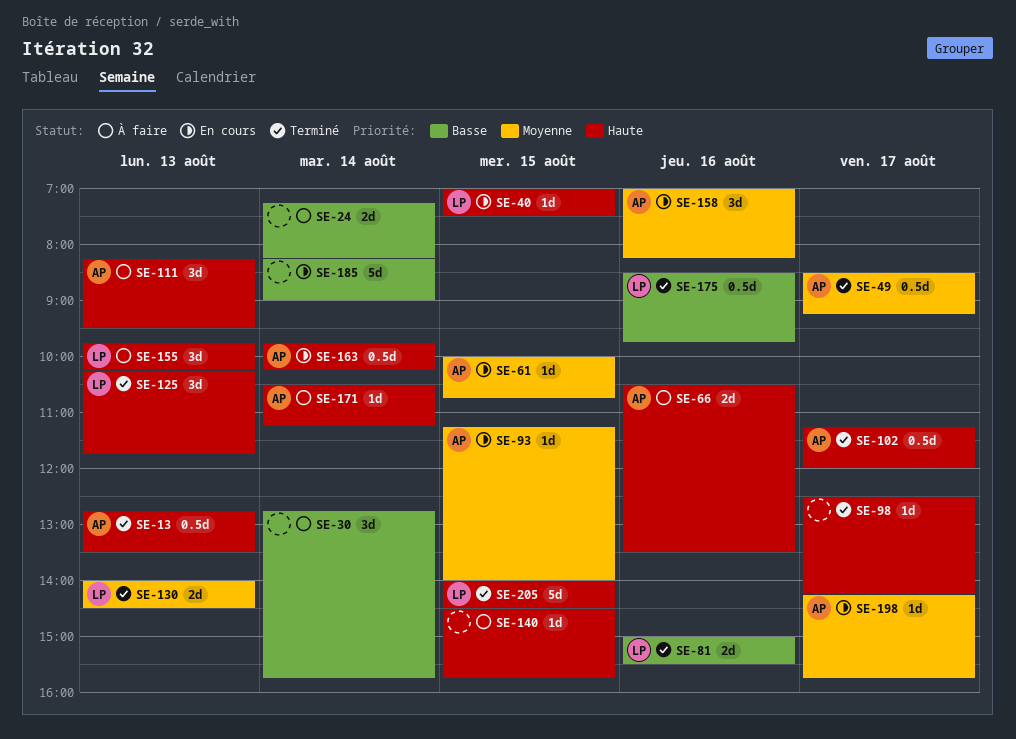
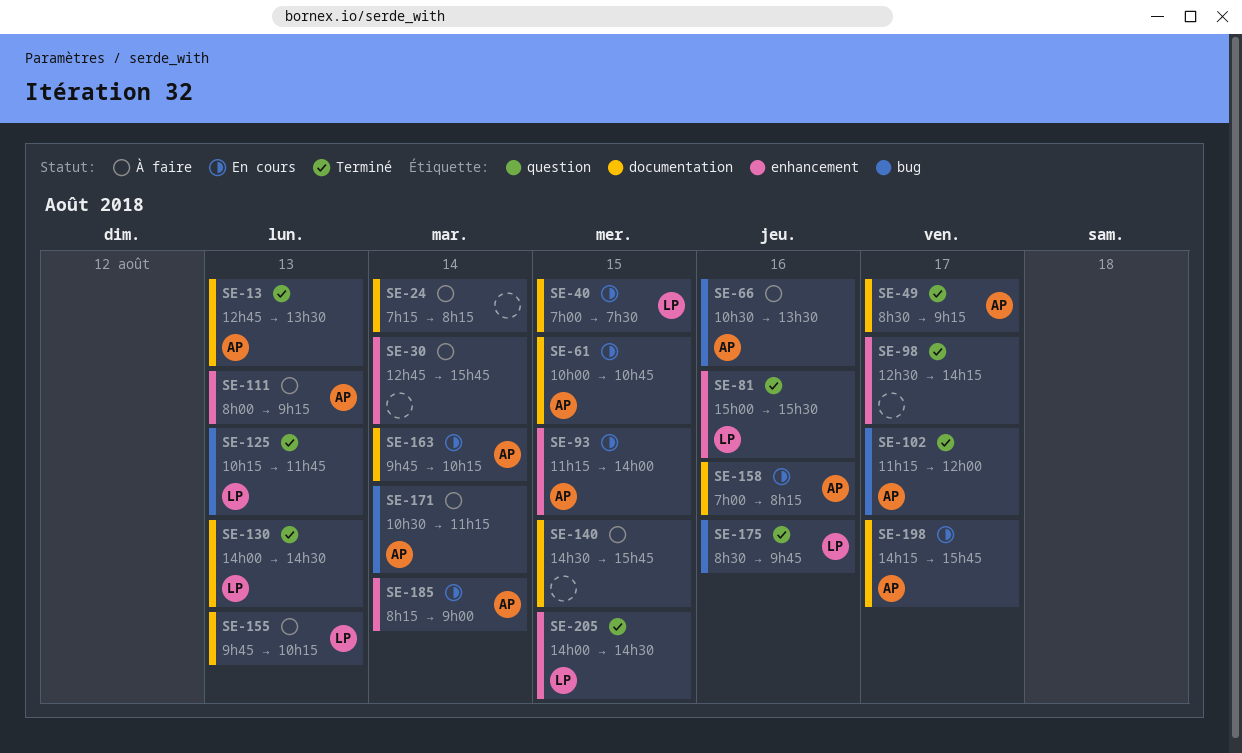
SE-111, begins: 08:15 -> 08:00
SE-111, ends: 09:30 -> 09:15
SE-185, owner: none -> AP

